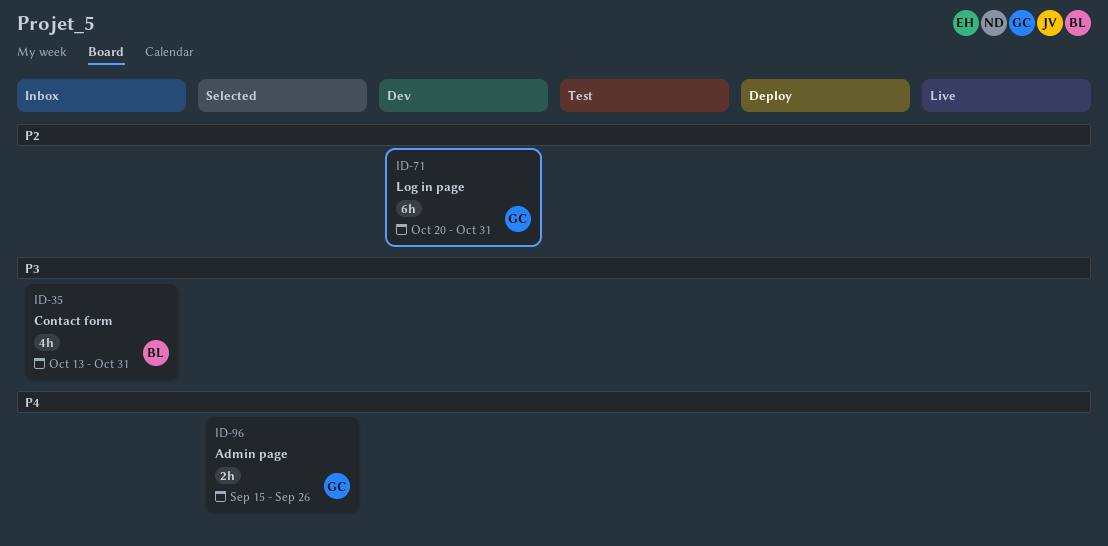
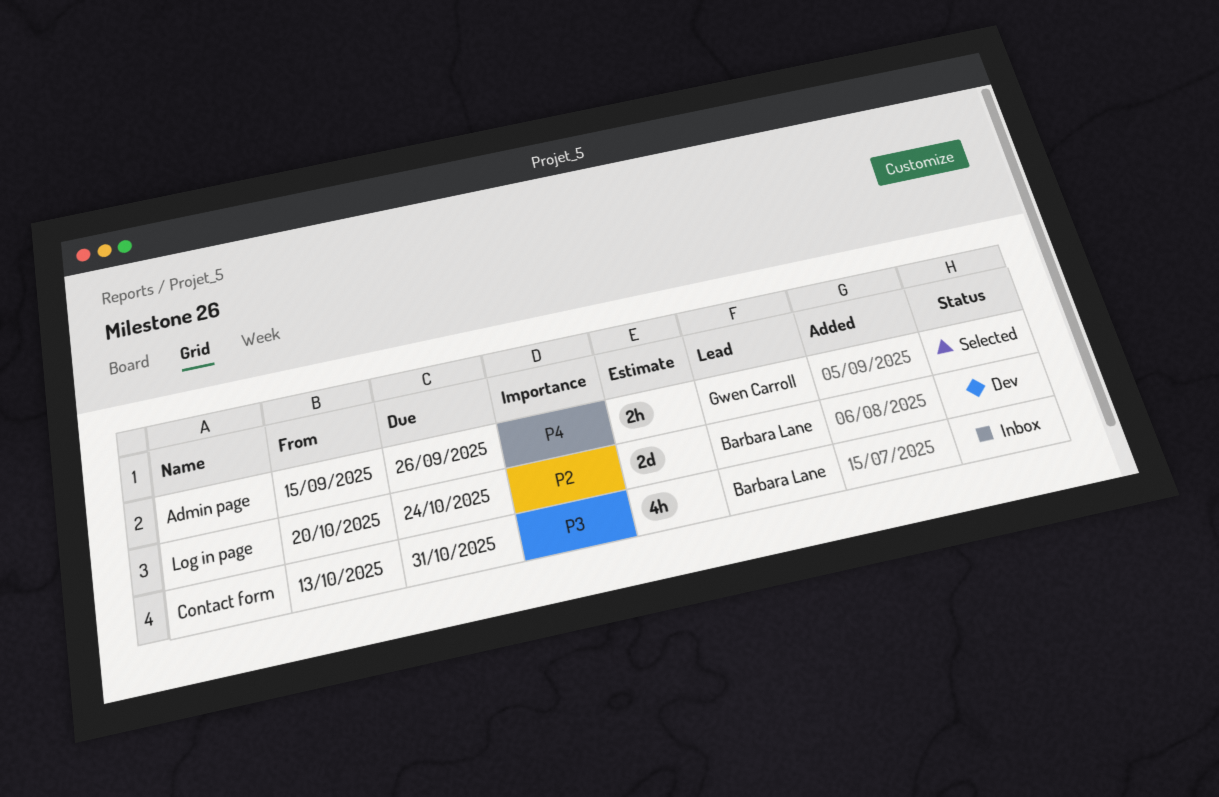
Log in page, owner: Gwen Carroll -> Barbara Lane
Log in page, estimate: 6h -> 2d
Log in page, due: Oct 31 -> Oct 24

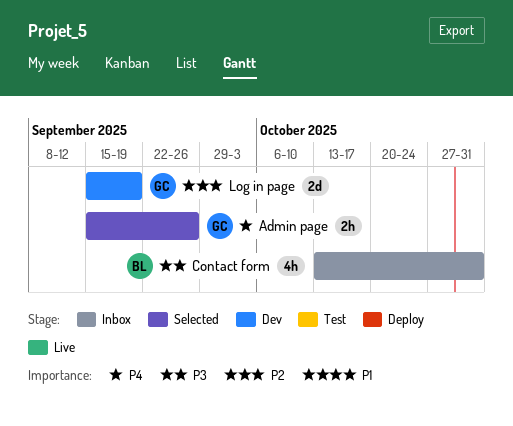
Log in page, owner: Barbara Lane -> Gwen Carroll
Log in page, start: Oct 20 -> Sep 15
Log in page, due: Oct 24 -> Sep 19

